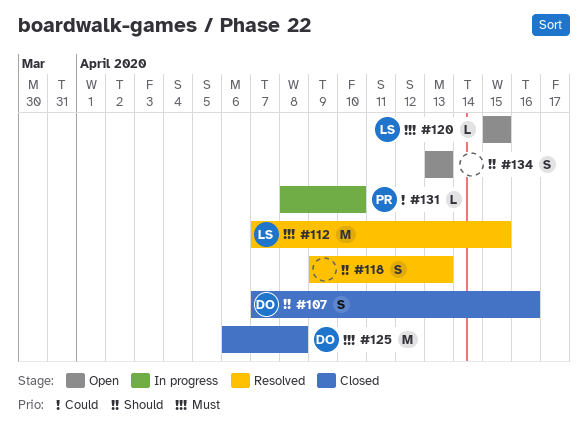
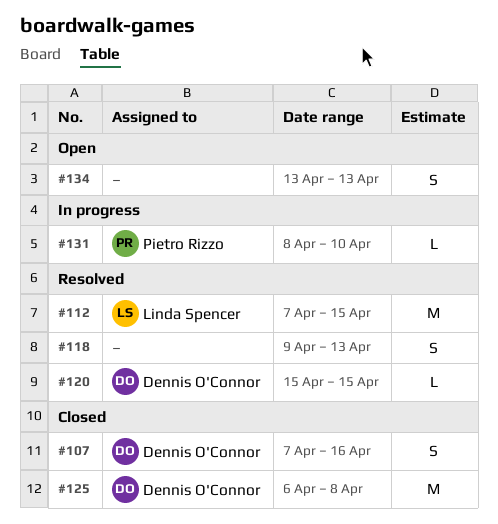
#120, status: Open -> Resolved
#120, owner: Linda Spencer -> Dennis O'Connor

